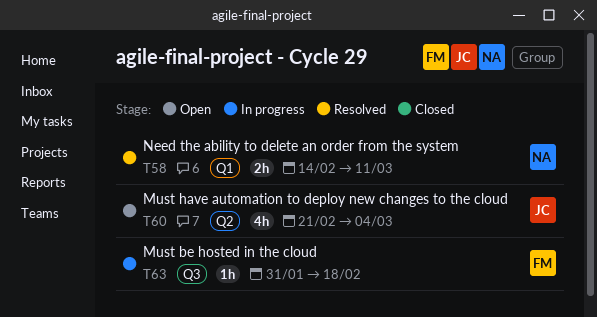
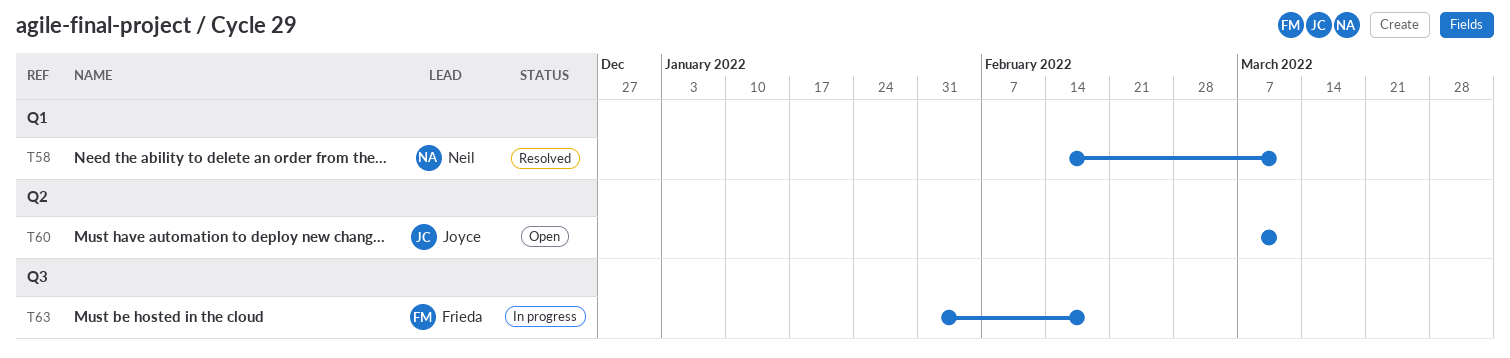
T60, start: Feb 21 -> Mar 7
T60, due: Mar 4 -> Mar 11

